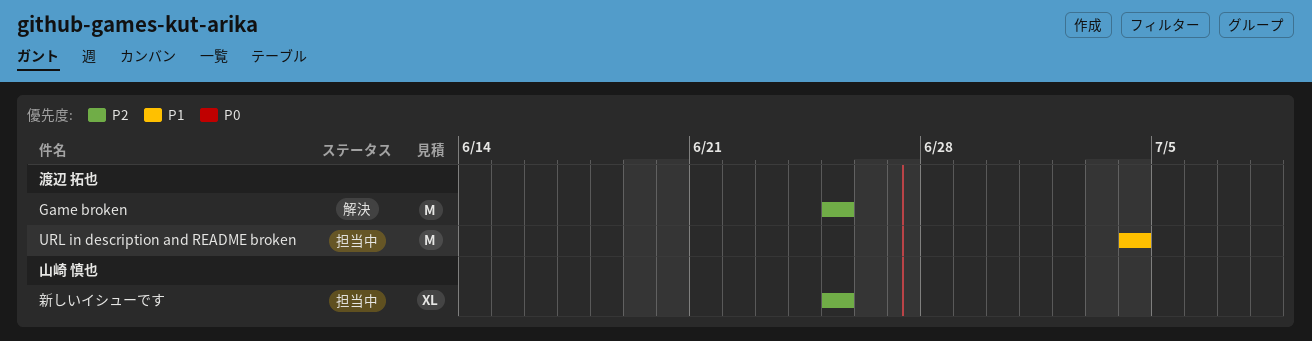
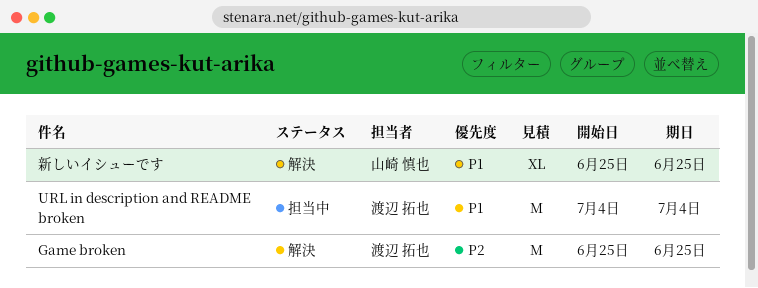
新しいイシューです, status: 担当中 -> 解決
新しいイシューです, priority: P2 -> P1

